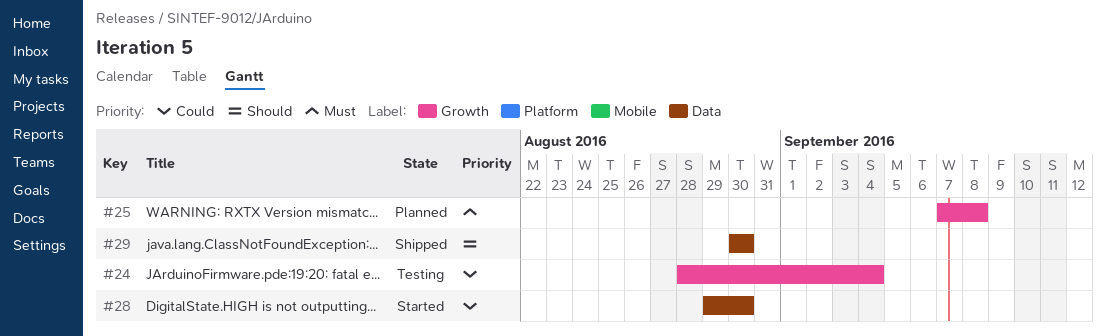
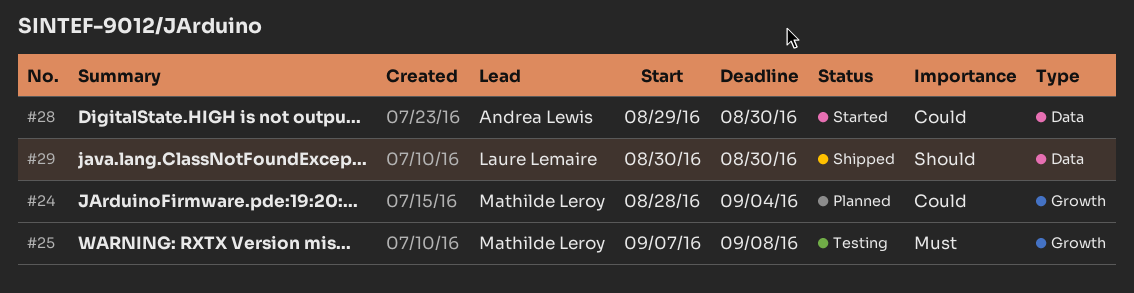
#24, status: Testing -> Planned
#25, status: Planned -> Testing

